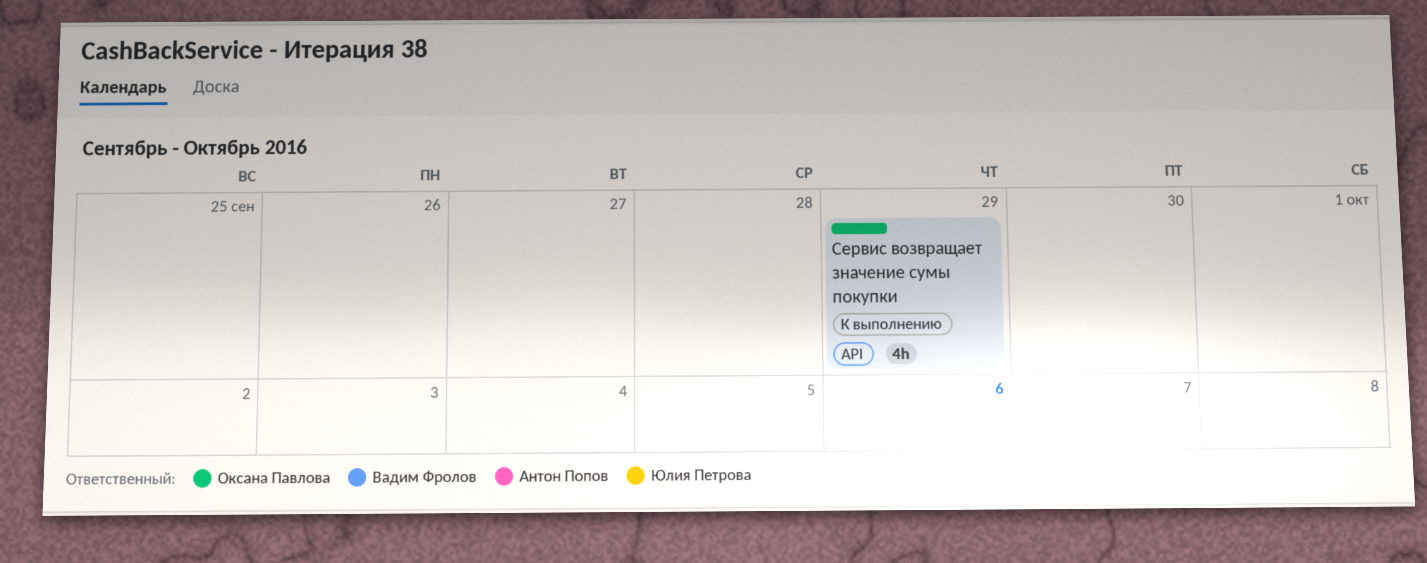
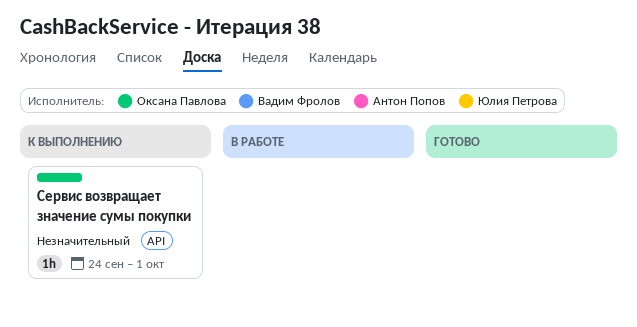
Сервис возвращает значение сумы покупки, estimate: 4h -> 1h
Сервис возвращает значение сумы покупки, due: Sep 29 -> Oct 1

